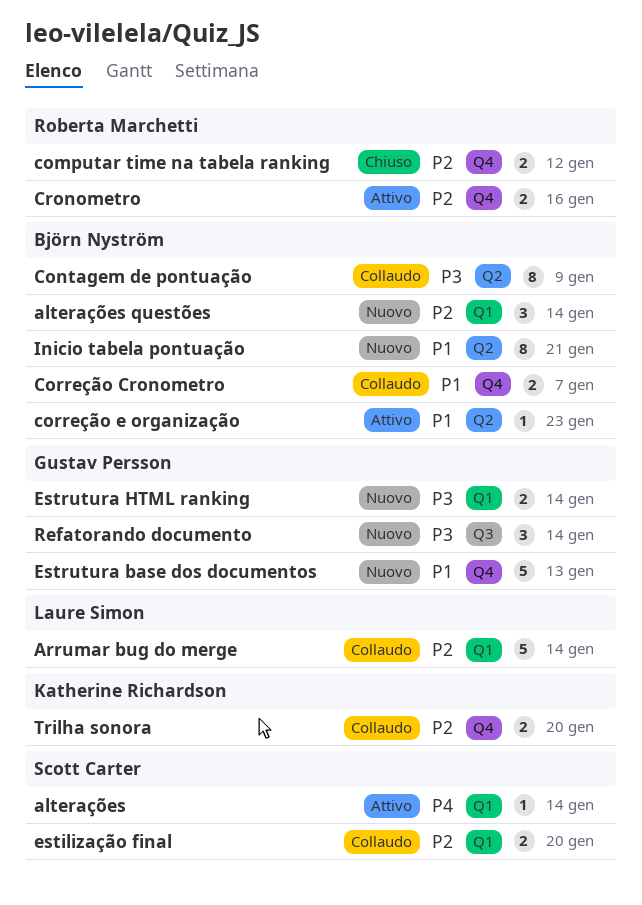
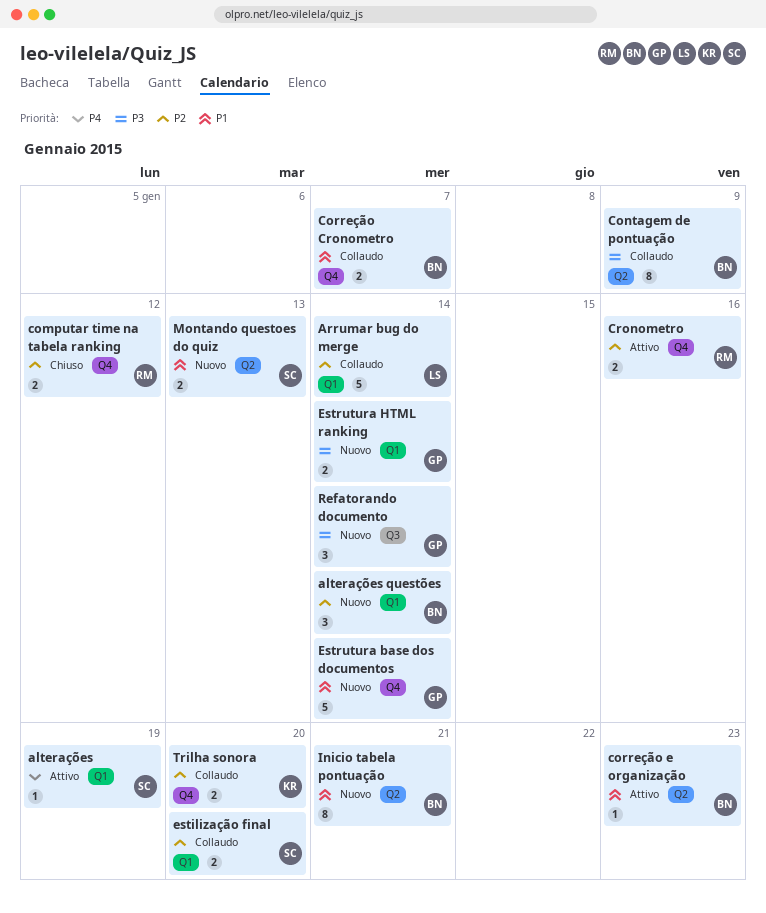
alterações, due: Jan 14 -> Jan 19
Estrutura base dos documentos, due: Jan 13 -> Jan 14
Montando questoes do quiz: none -> present

